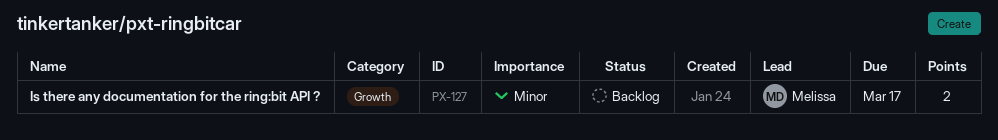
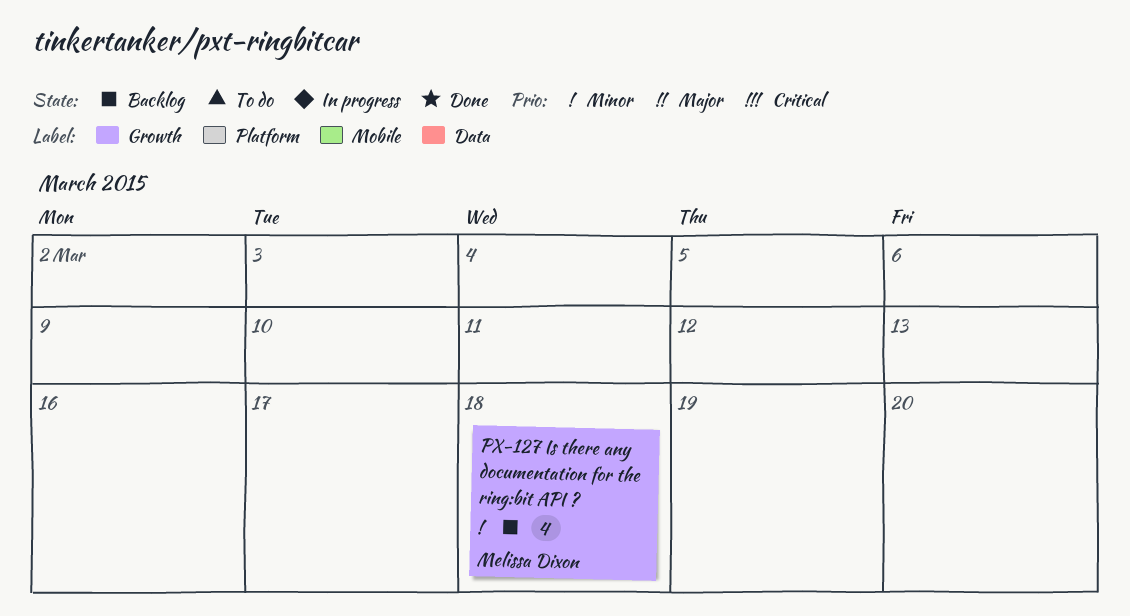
PX-127, estimate: 2 -> 4
PX-127, due: Mar 17 -> Mar 18

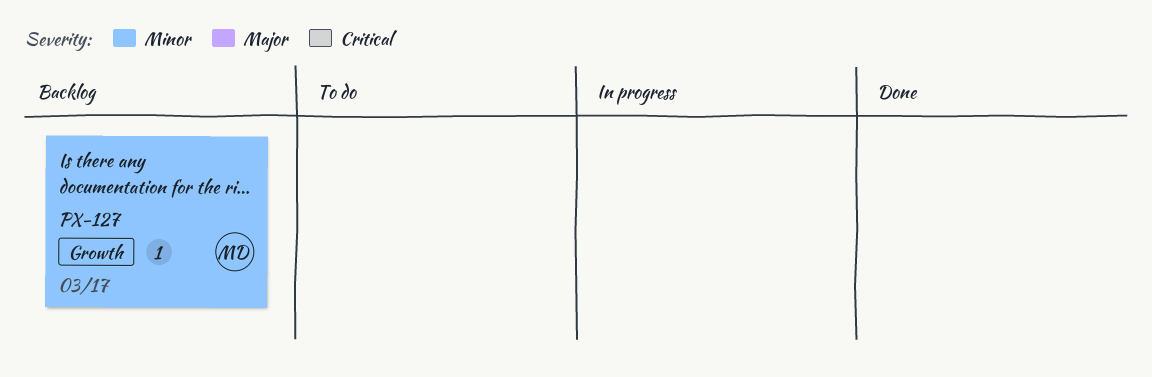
PX-127, estimate: 4 -> 1
PX-127, due: Mar 18 -> Mar 17

